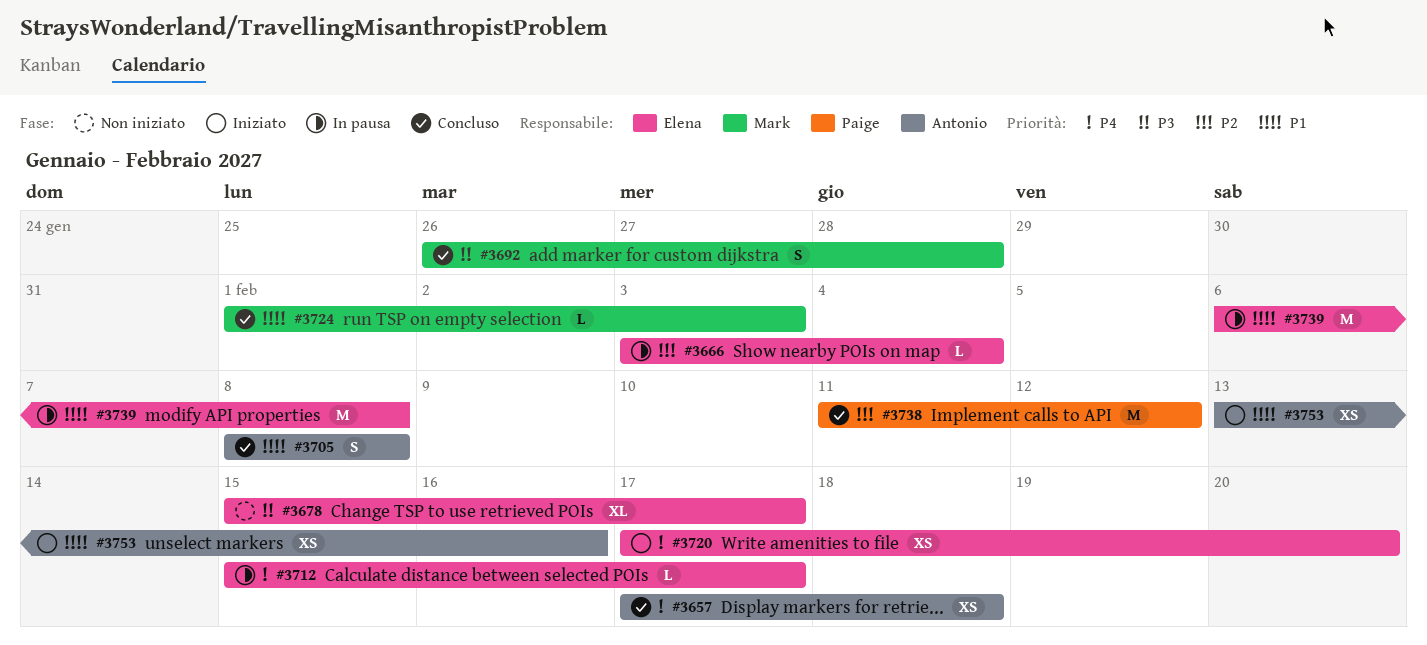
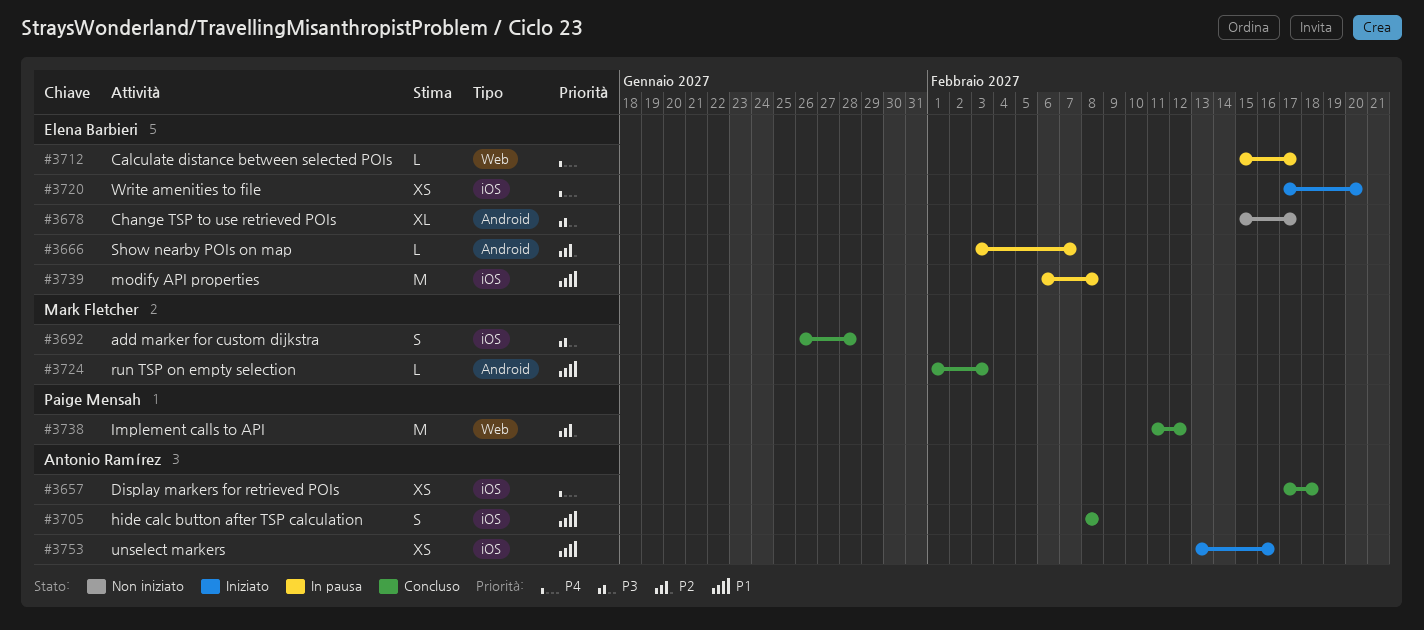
#3666, due: Feb 4 -> Feb 7

